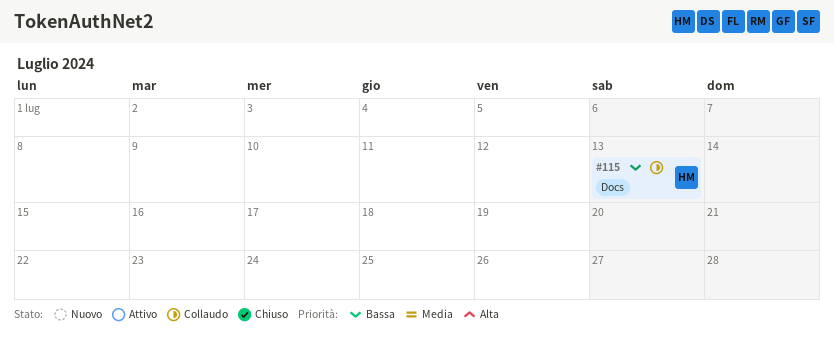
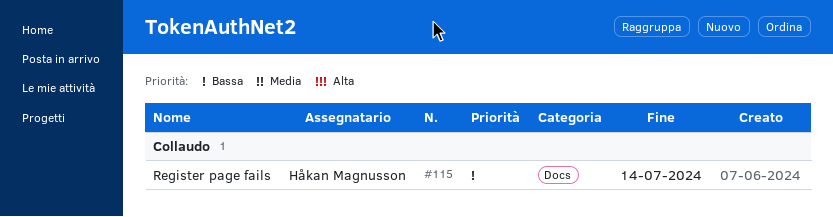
#115, due: Jul 13 -> Jul 14

